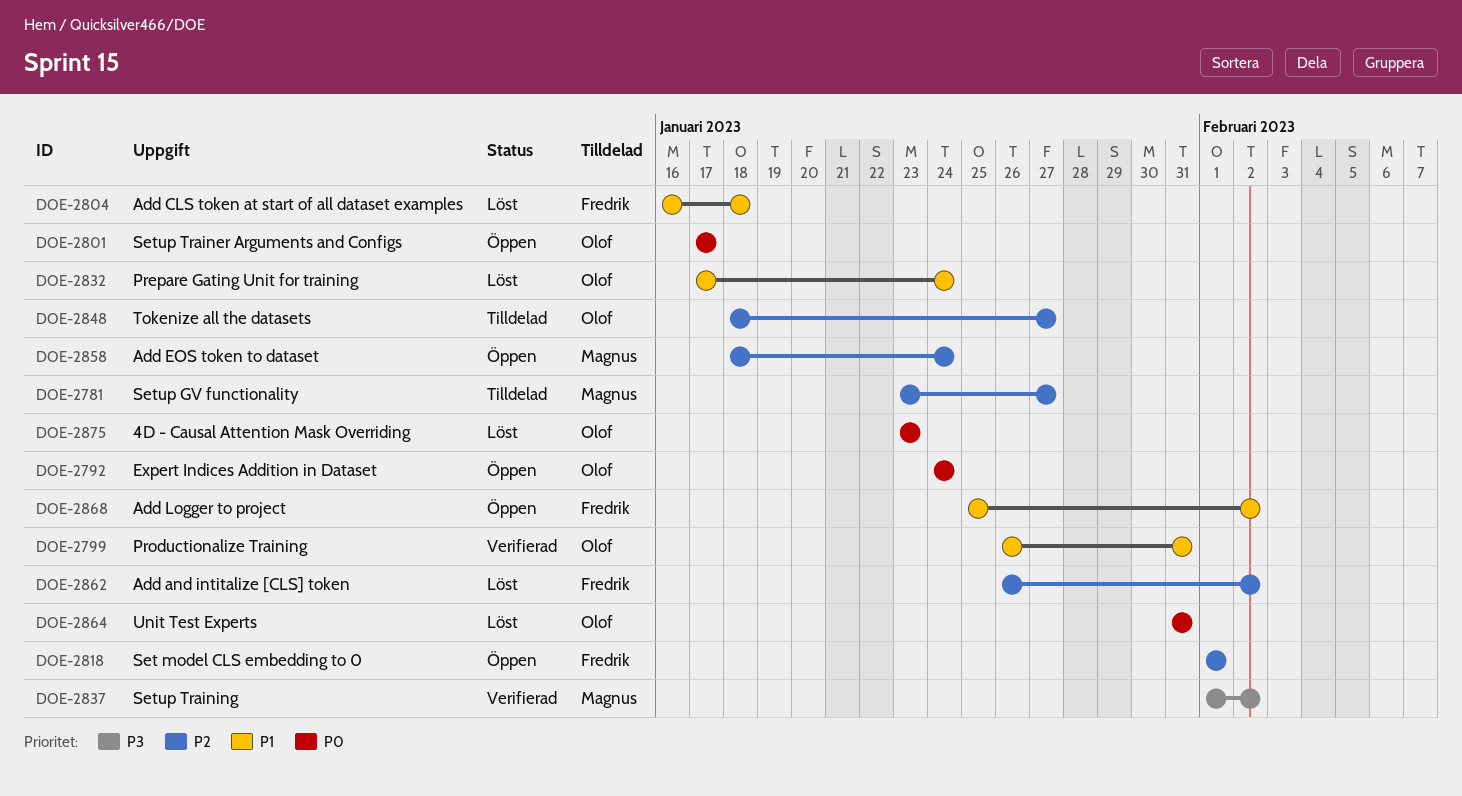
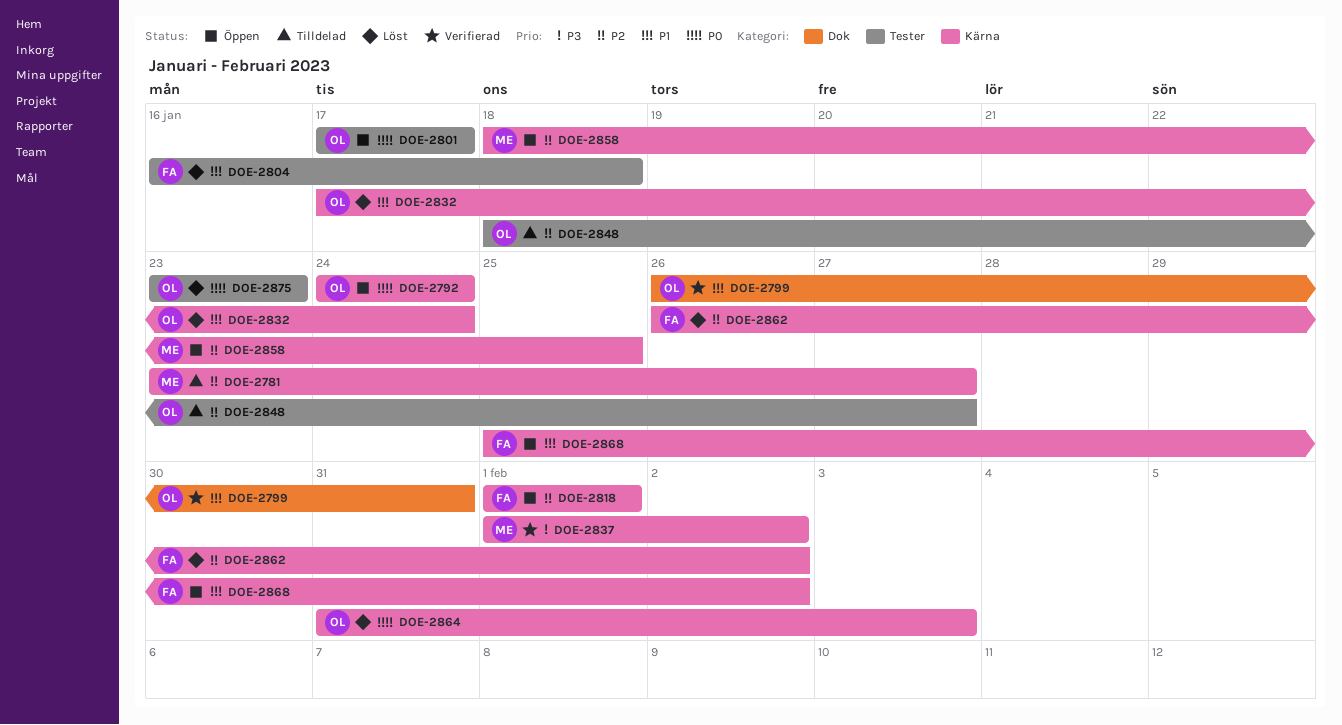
DOE-2858, due: Jan 24 -> Jan 25
DOE-2864, due: Jan 31 -> Feb 3

